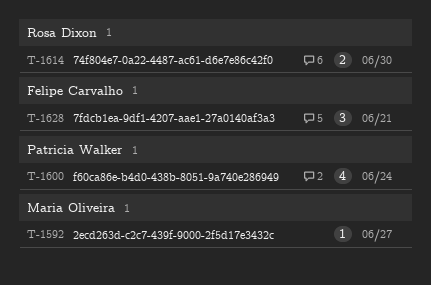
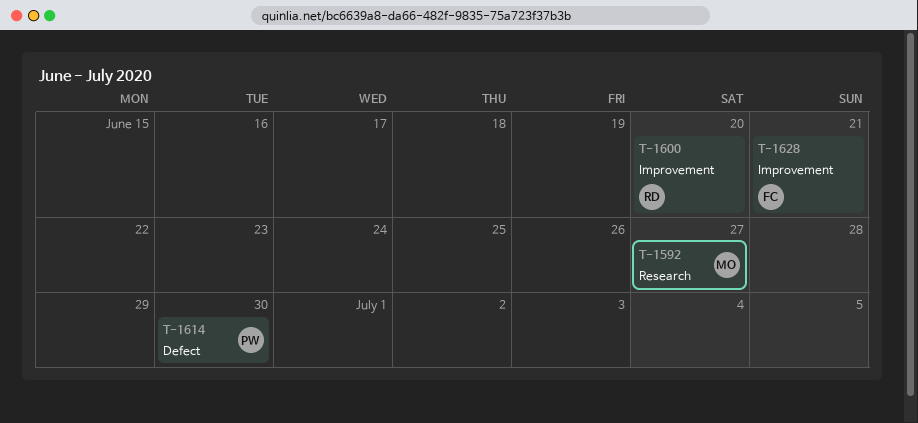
T-1600, owner: Patricia Walker -> Rosa Dixon
T-1600, due: Jun 24 -> Jun 20
T-1614, owner: Rosa Dixon -> Patricia Walker

